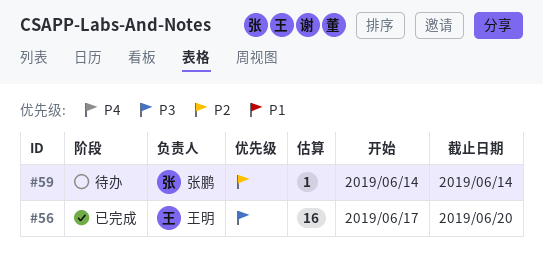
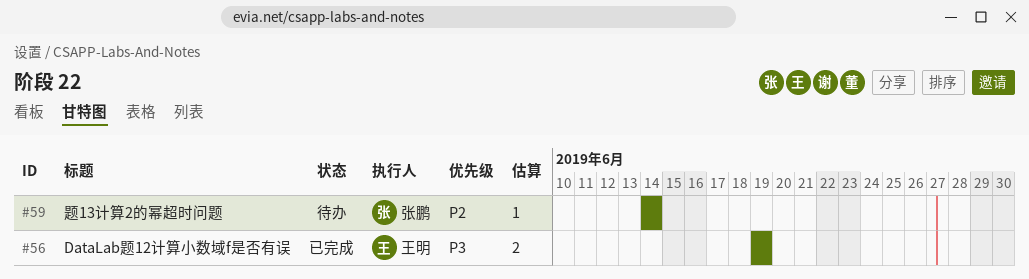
#56, estimate: 16 -> 2
#56, start: Jun 17 -> Jun 19
#56, due: Jun 20 -> Jun 19

